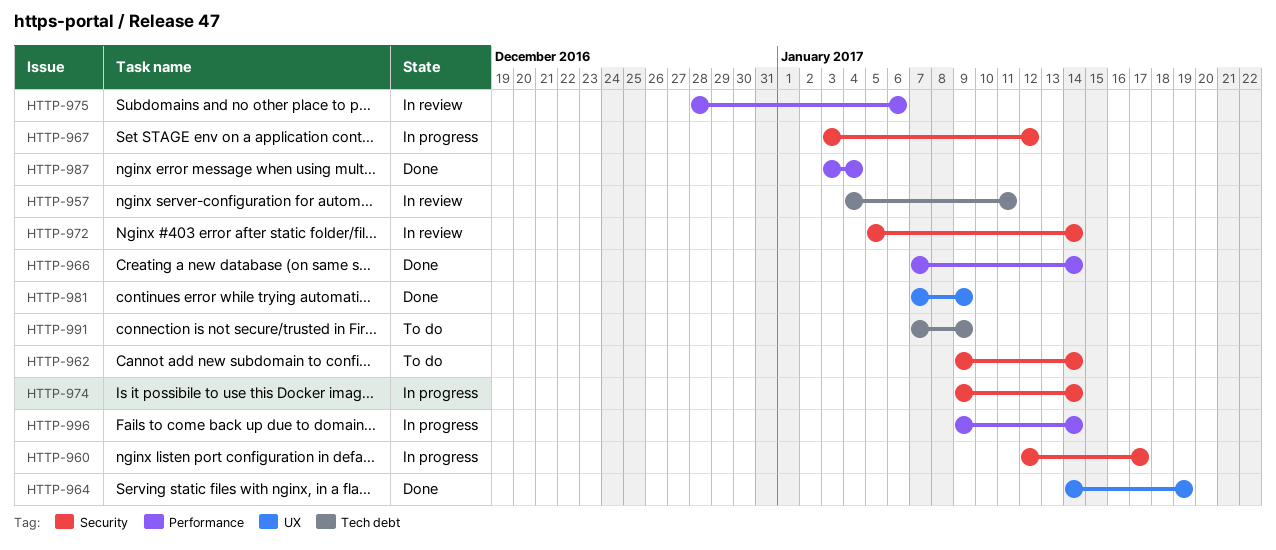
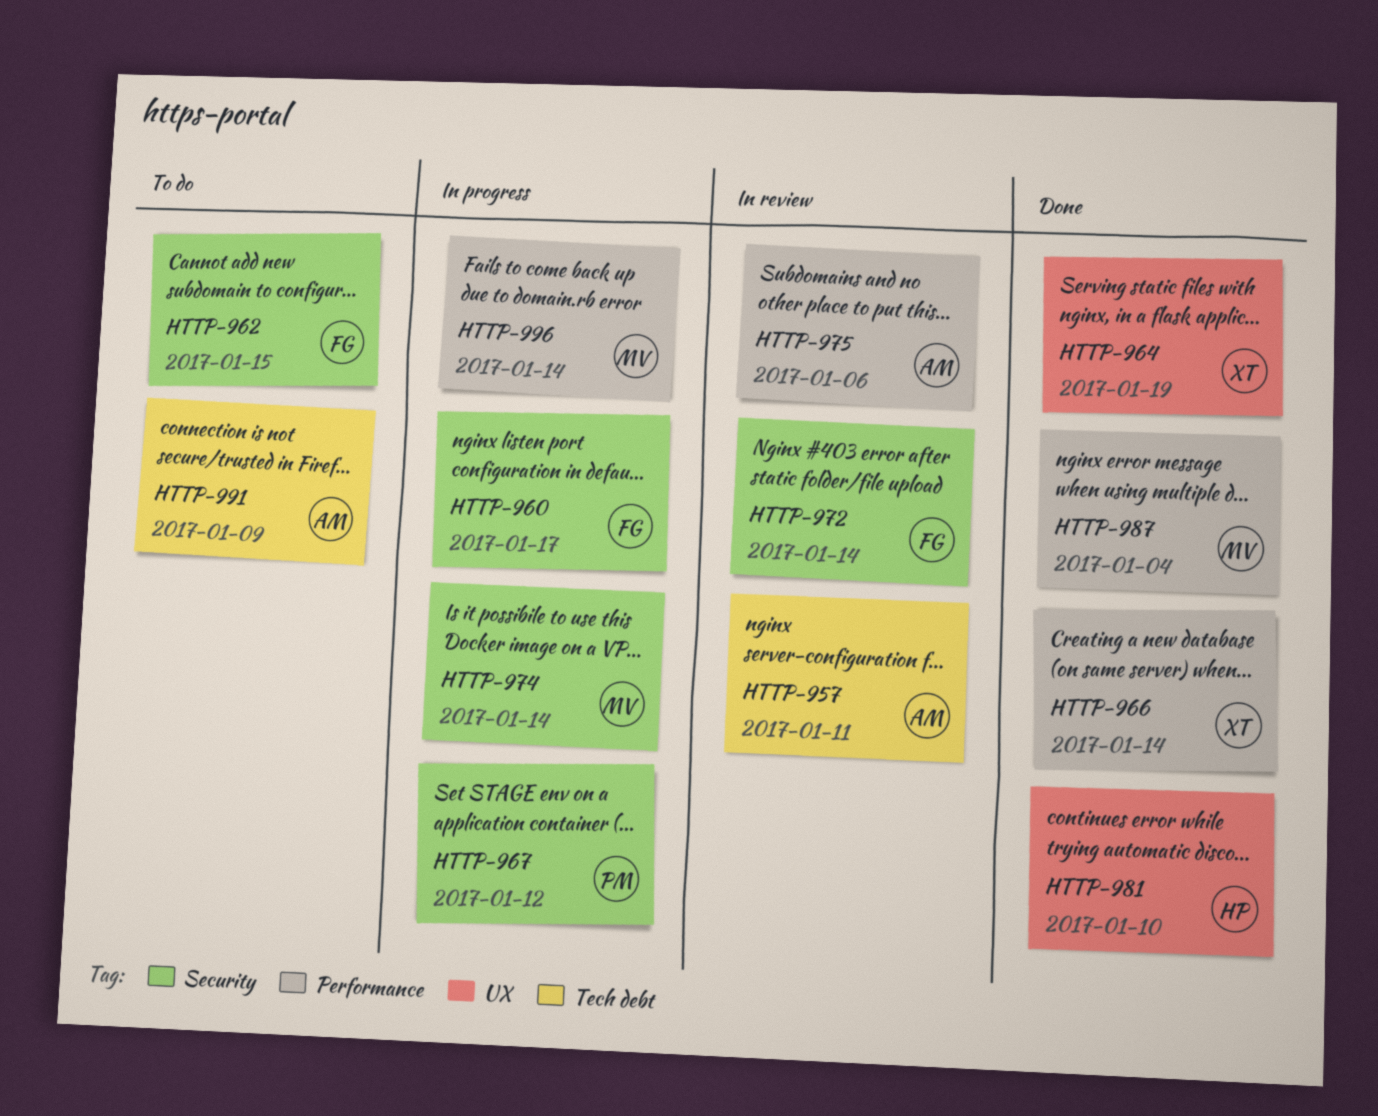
HTTP-962, due: Jan 14 -> Jan 15
HTTP-981, due: Jan 9 -> Jan 10

